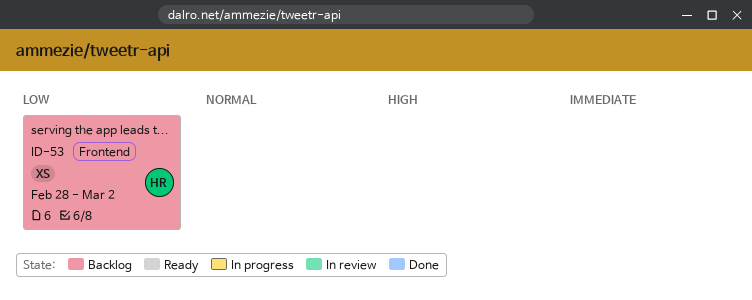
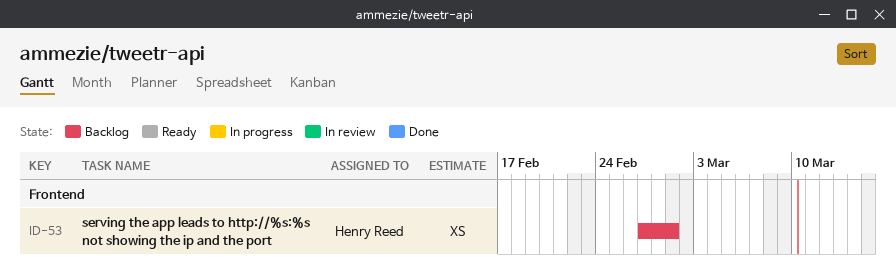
ID-53, start: Feb 28 -> Feb 27
ID-53, due: Mar 2 -> Mar 1

